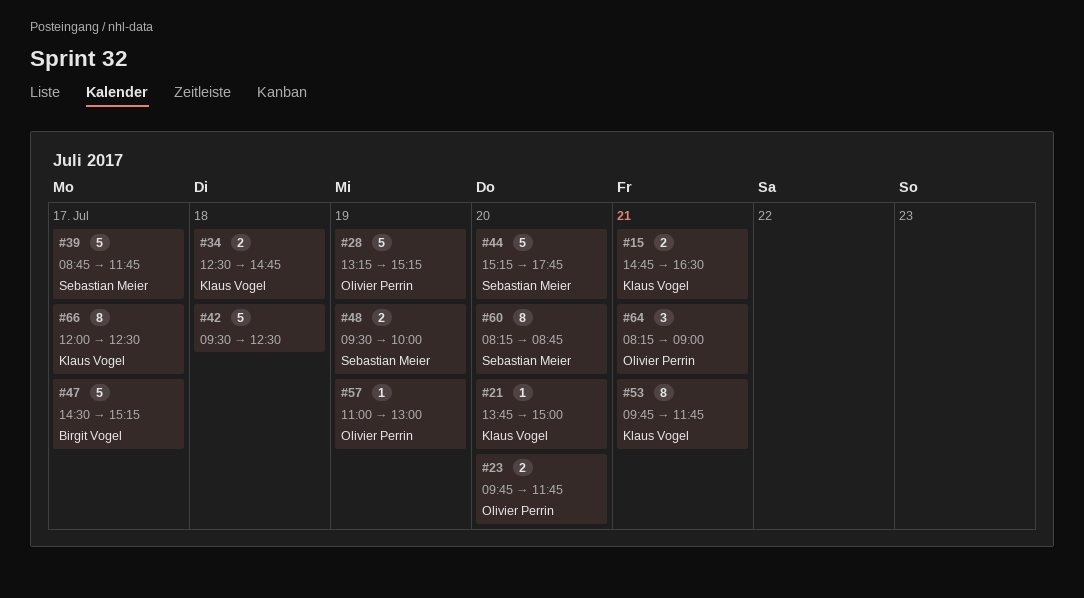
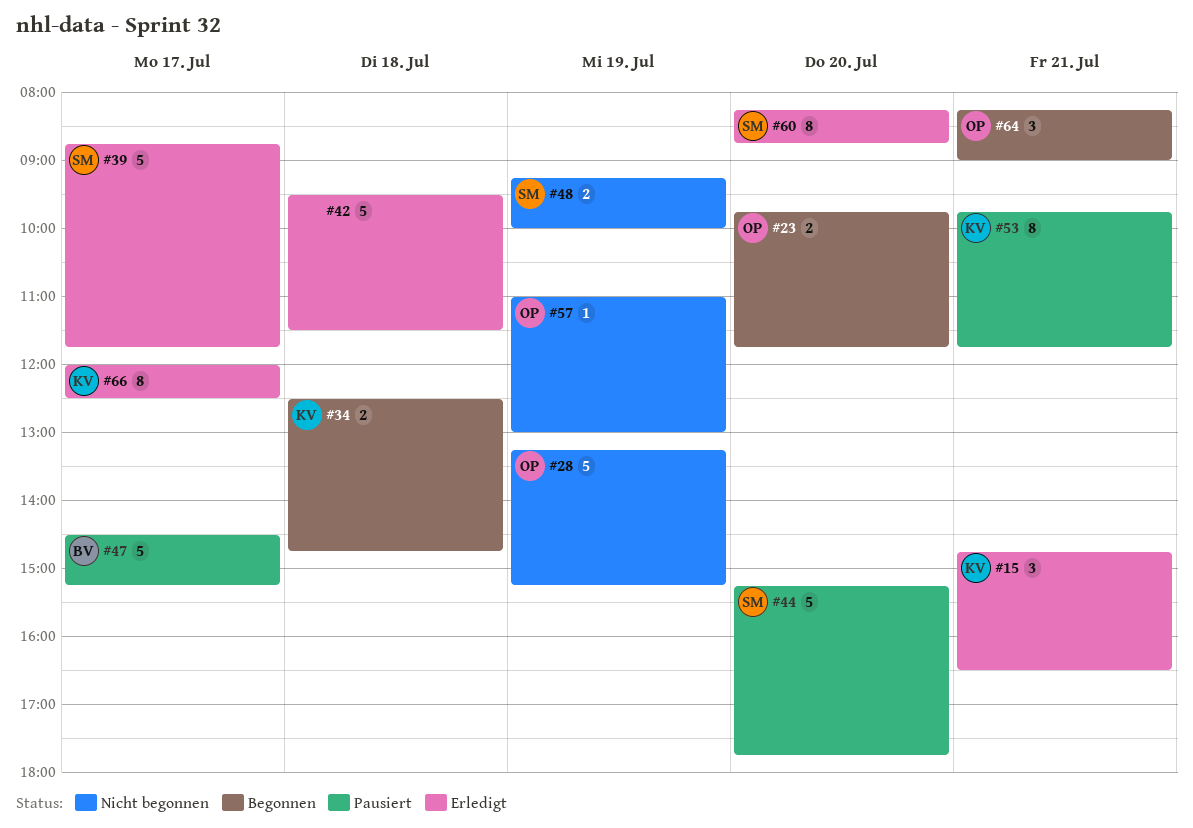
#15, estimate: 2 -> 3
#21: present -> none
#42, ends: 12:30 -> 11:30
#48, begins: 09:30 -> 09:15

